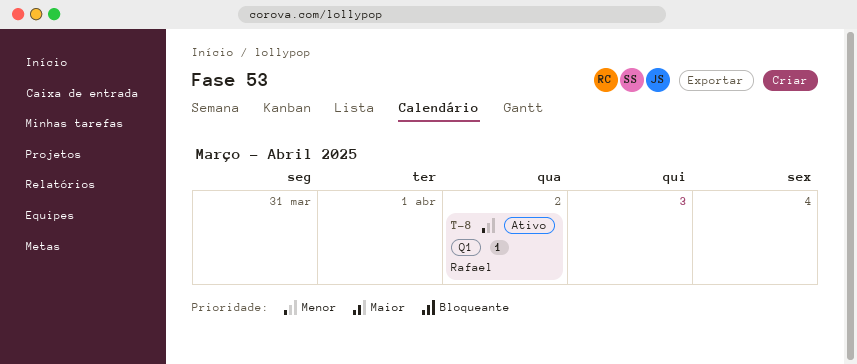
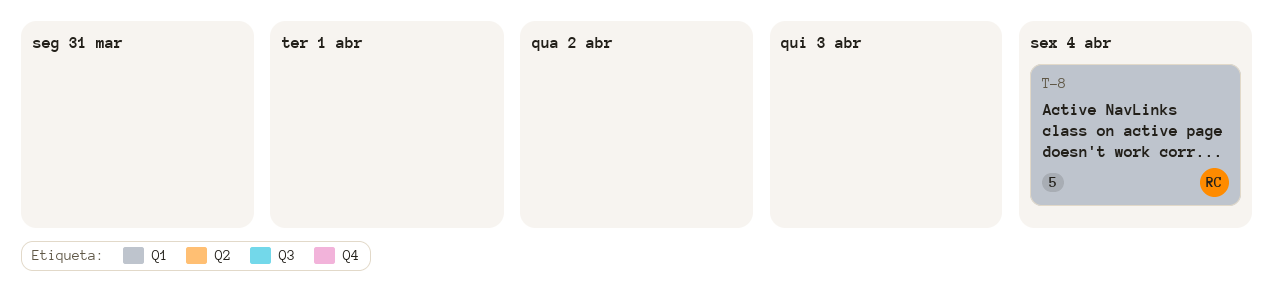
T-8, estimate: 1 -> 5
T-8, due: Apr 2 -> Apr 4

